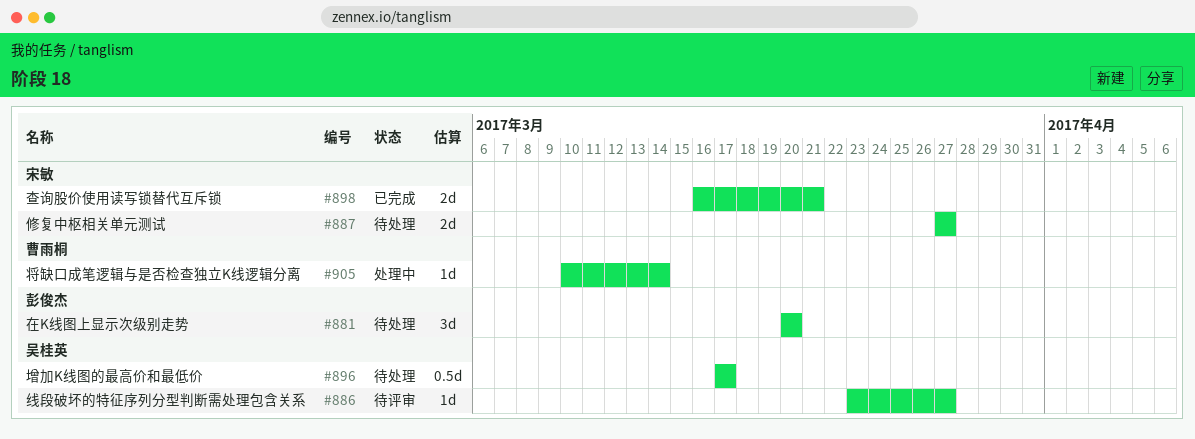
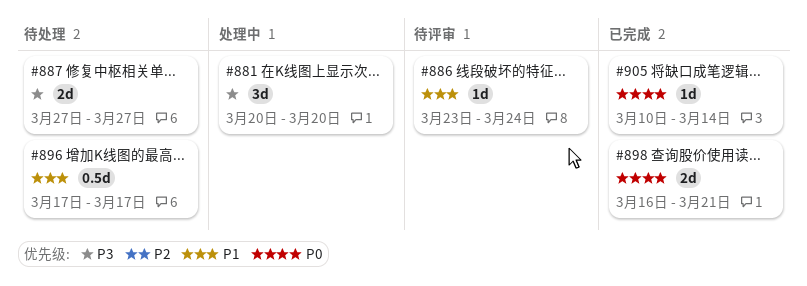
#881, status: 待处理 -> 处理中
#886, due: Mar 27 -> Mar 24
#905, status: 处理中 -> 已完成

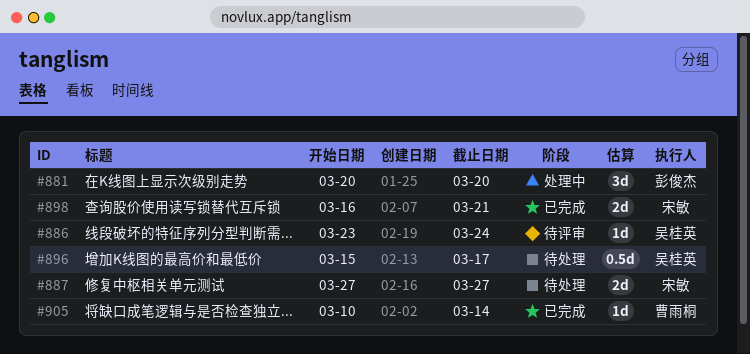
#896, start: Mar 17 -> Mar 15

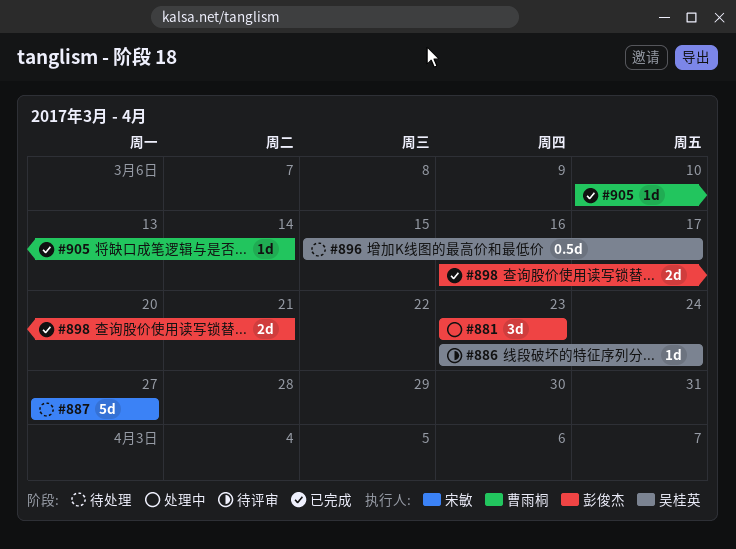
#881, start: Mar 20 -> Mar 23
#881, due: Mar 20 -> Mar 23
#887, estimate: 2d -> 5d
#898, owner: 宋敏 -> 彭俊杰

